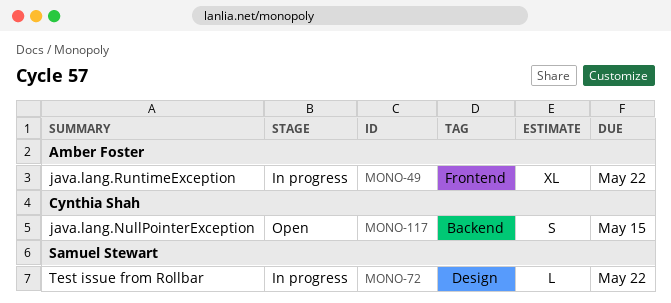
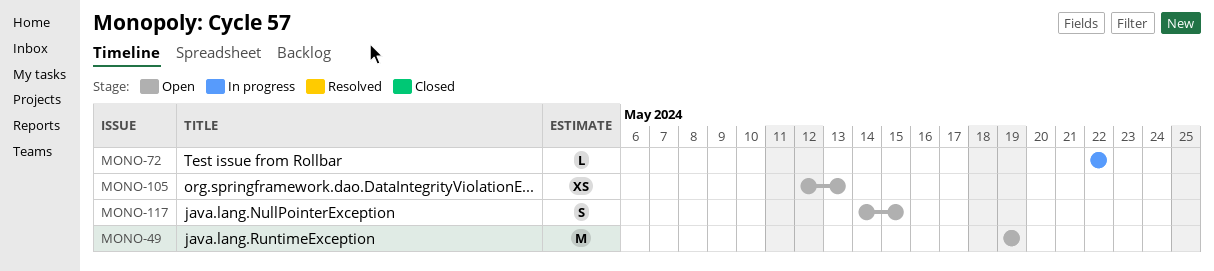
MONO-49, status: In progress -> Open
MONO-49, estimate: XL -> M
MONO-49, due: May 22 -> May 19
MONO-105: none -> present

